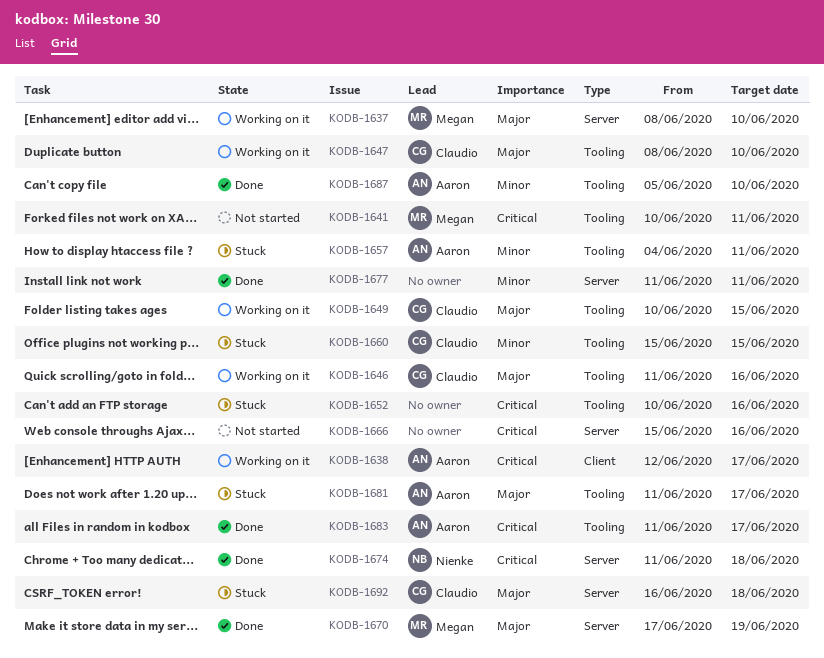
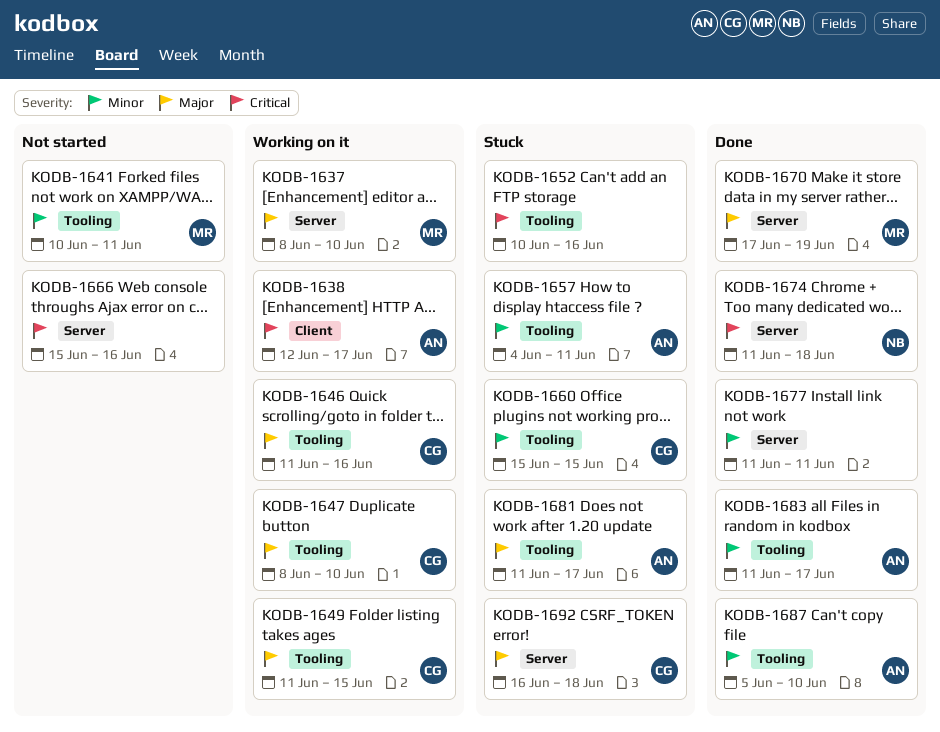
KODB-1641, priority: Critical -> Minor
KODB-1649, start: Jun 10 -> Jun 11
KODB-1683, priority: Critical -> Minor

